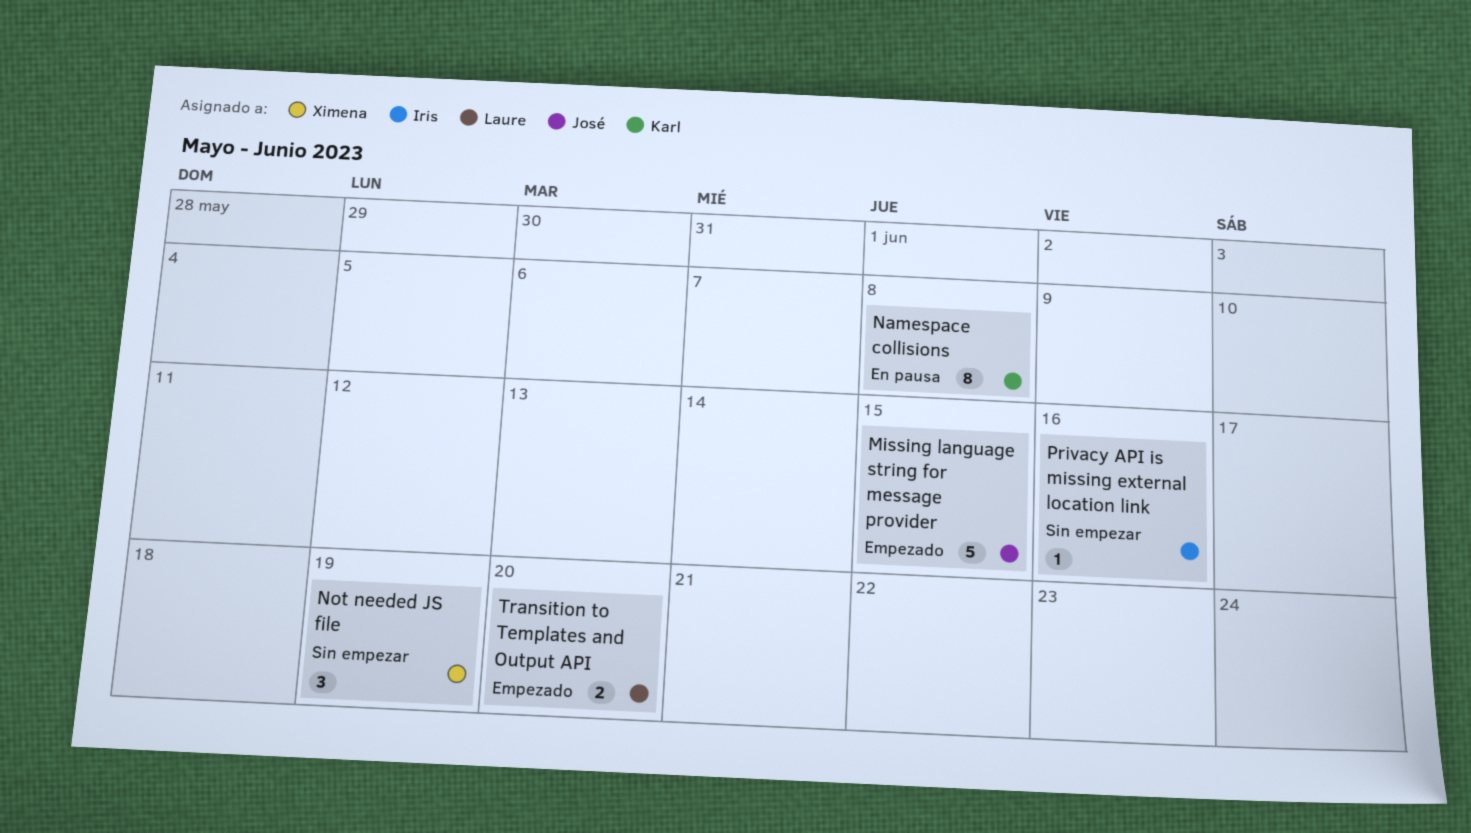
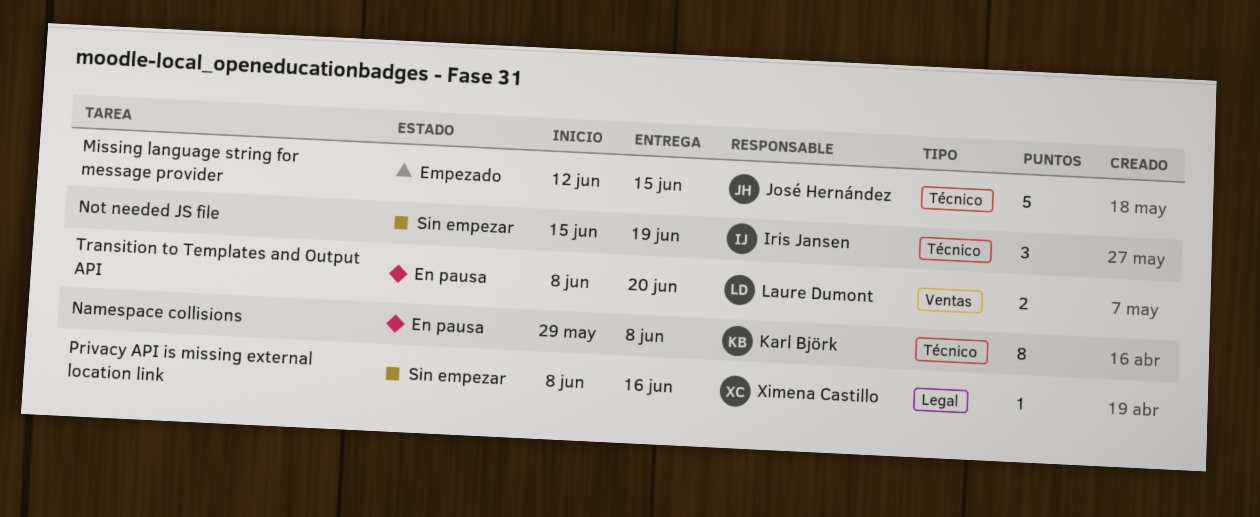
Not needed JS file, owner: Ximena Castillo -> Iris Jansen
Privacy API is missing external location link, owner: Iris Jansen -> Ximena Castillo
Transition to Templates and Output API, status: Empezado -> En pausa

